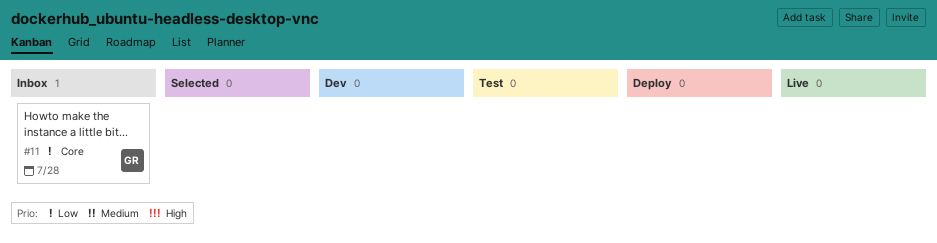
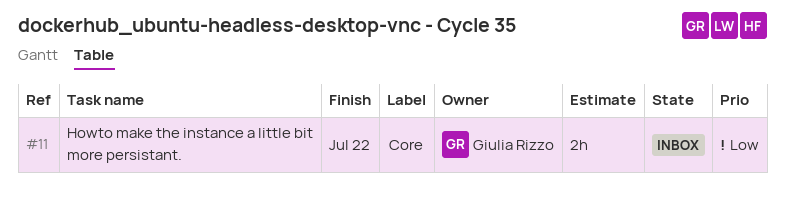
#11, due: Jul 28 -> Jul 22

